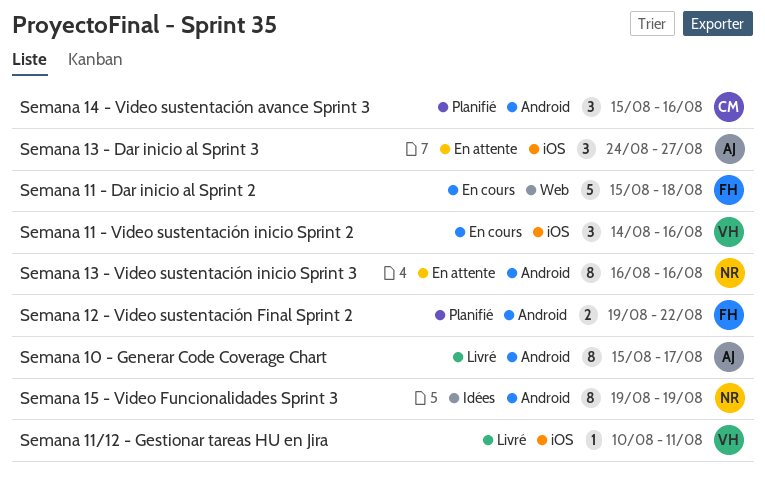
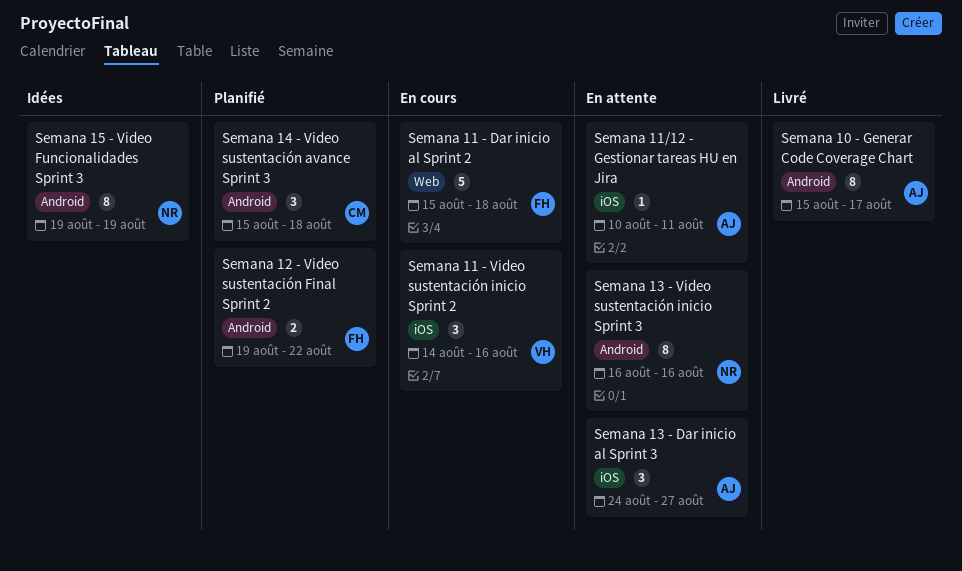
Semana 11/12 - Gestionar tareas HU en Jira, status: Livré -> En attente
Semana 11/12 - Gestionar tareas HU en Jira, owner: VH -> AJ
Semana 14 - Video sustentación avance Sprint 3, due: Aug 16 -> Aug 18

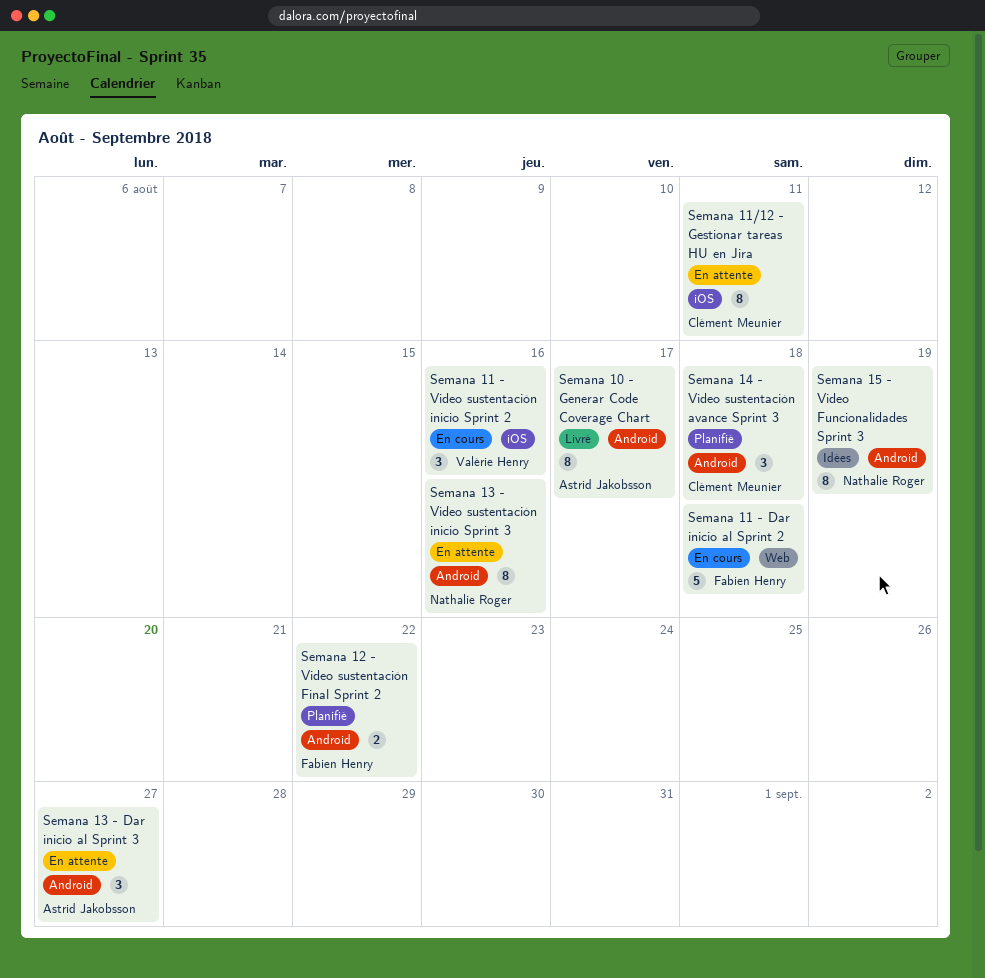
Semana 11/12 - Gestionar tareas HU en Jira, owner: Astrid Jakobsson -> Clément Meunier
Semana 11/12 - Gestionar tareas HU en Jira, estimate: 1 -> 8
Semana 13 - Dar inicio al Sprint 3, label: iOS -> Android

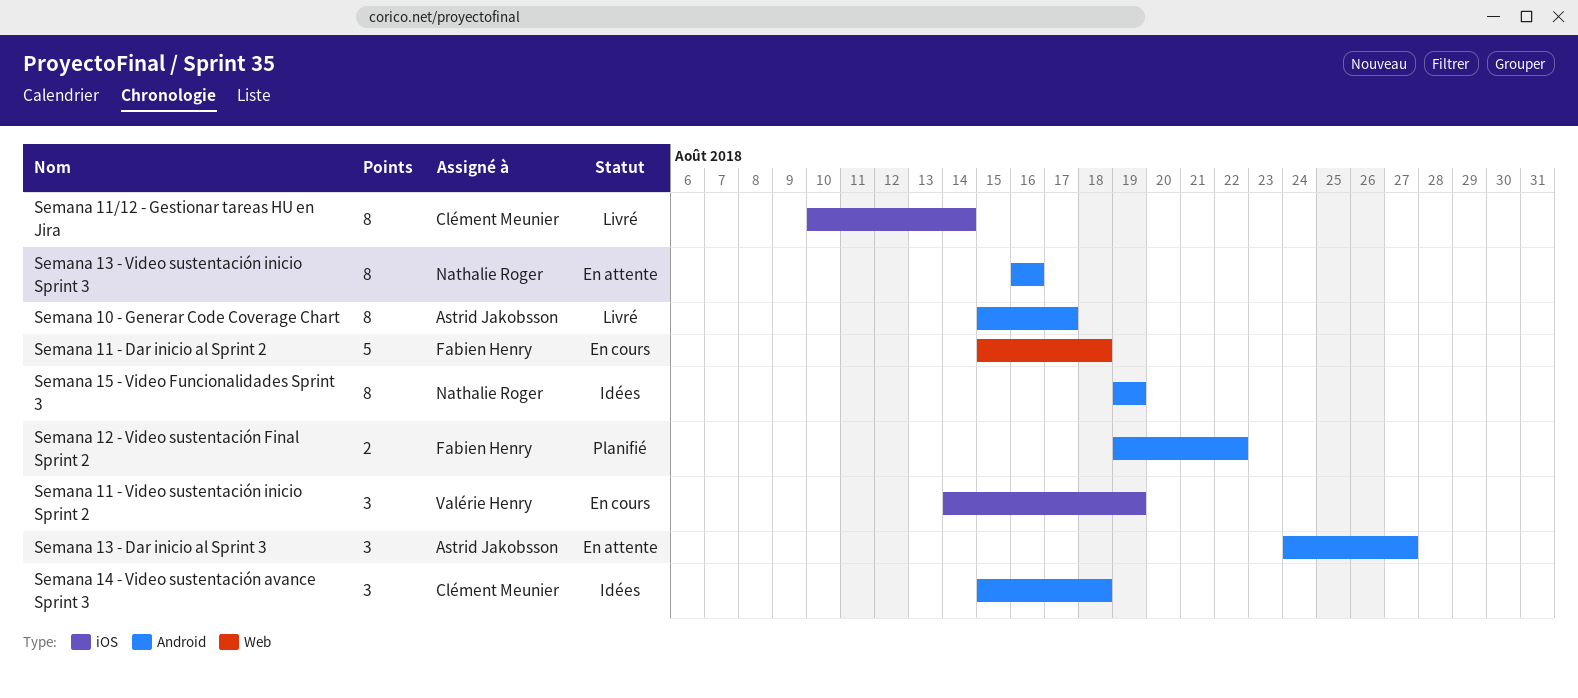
Semana 11 - Video sustentación inicio Sprint 2, due: Aug 16 -> Aug 19
Semana 11/12 - Gestionar tareas HU en Jira, status: En attente -> Livré
Semana 11/12 - Gestionar tareas HU en Jira, due: Aug 11 -> Aug 14
Semana 14 - Video sustentación avance Sprint 3, status: Planifié -> Idées

